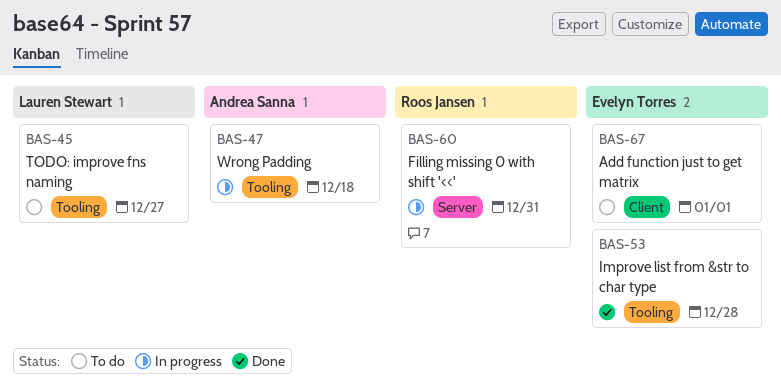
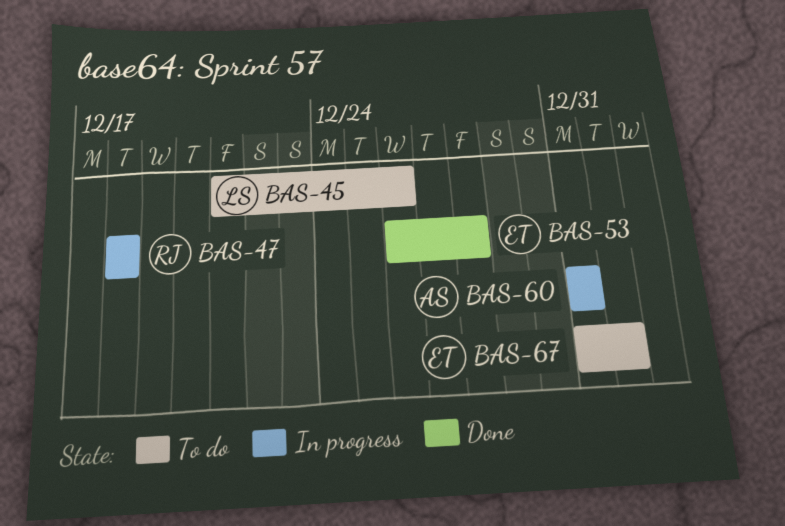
BAS-45, due: Dec 27 -> Dec 26
BAS-47, owner: Andrea Sanna -> Roos Jansen
BAS-60, owner: Roos Jansen -> Andrea Sanna

